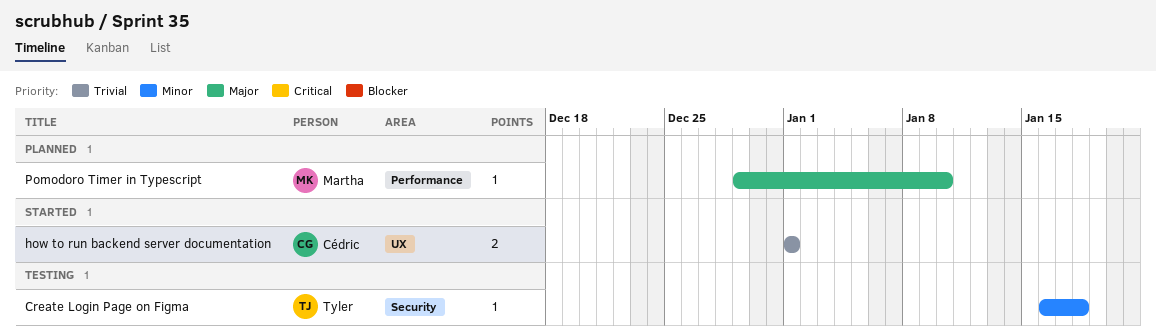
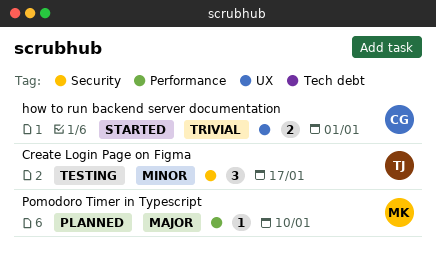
Create Login Page on Figma, estimate: 1 -> 3
Create Login Page on Figma, due: Jan 18 -> Jan 17

